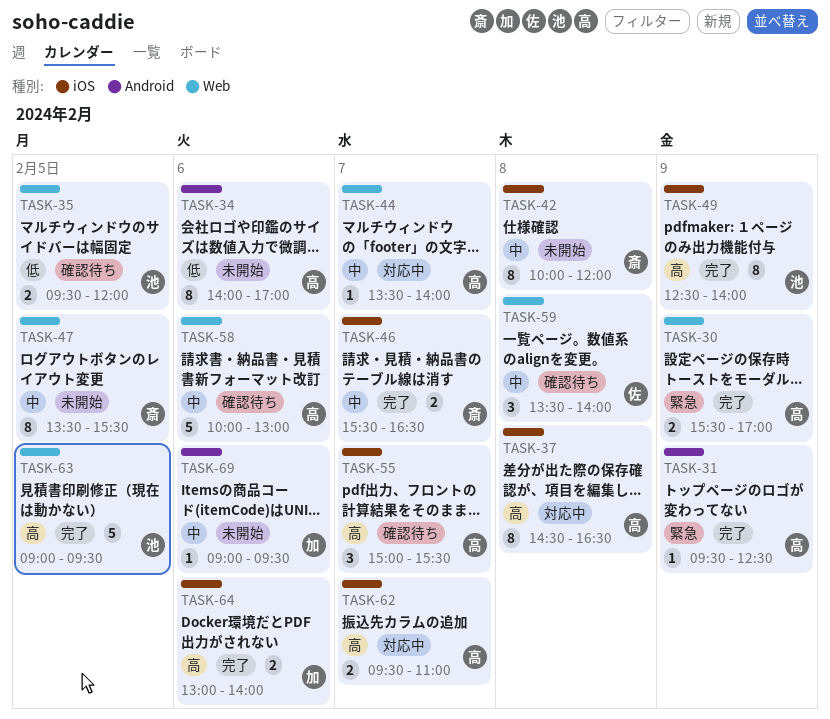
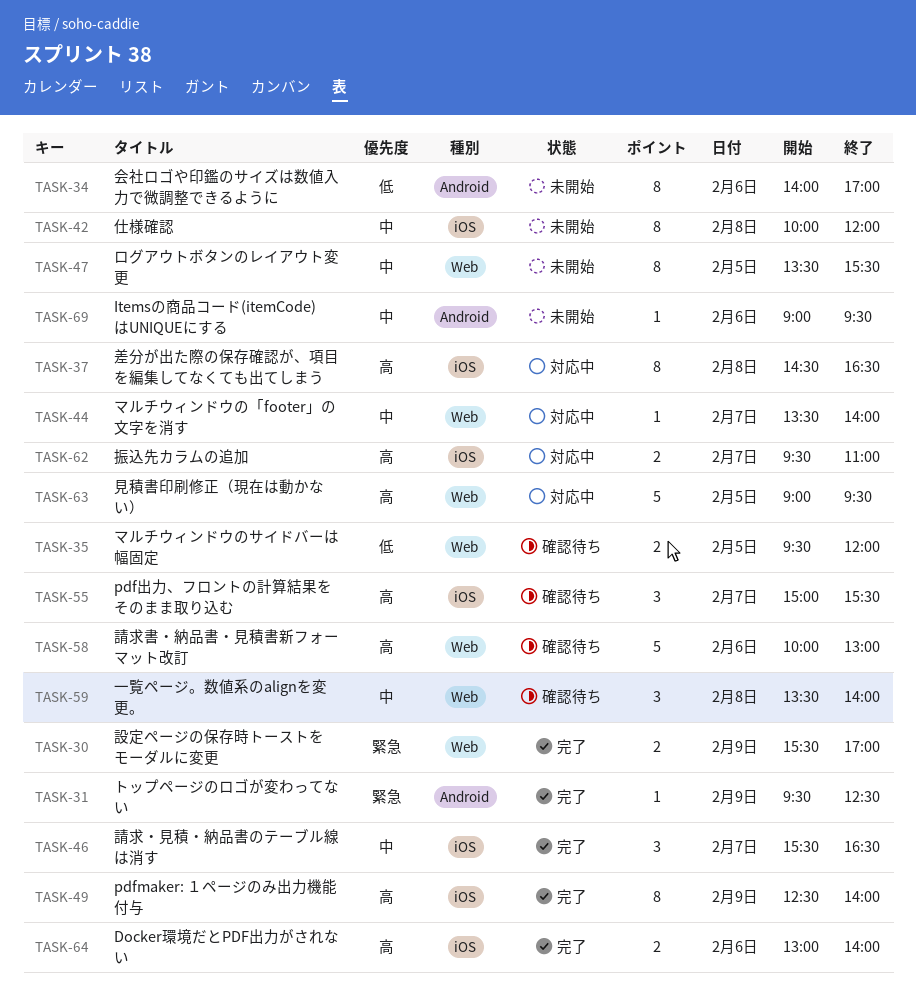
TASK-46, estimate: 2 -> 3
TASK-58, priority: 中 -> 高
TASK-63, status: 完了 -> 対応中

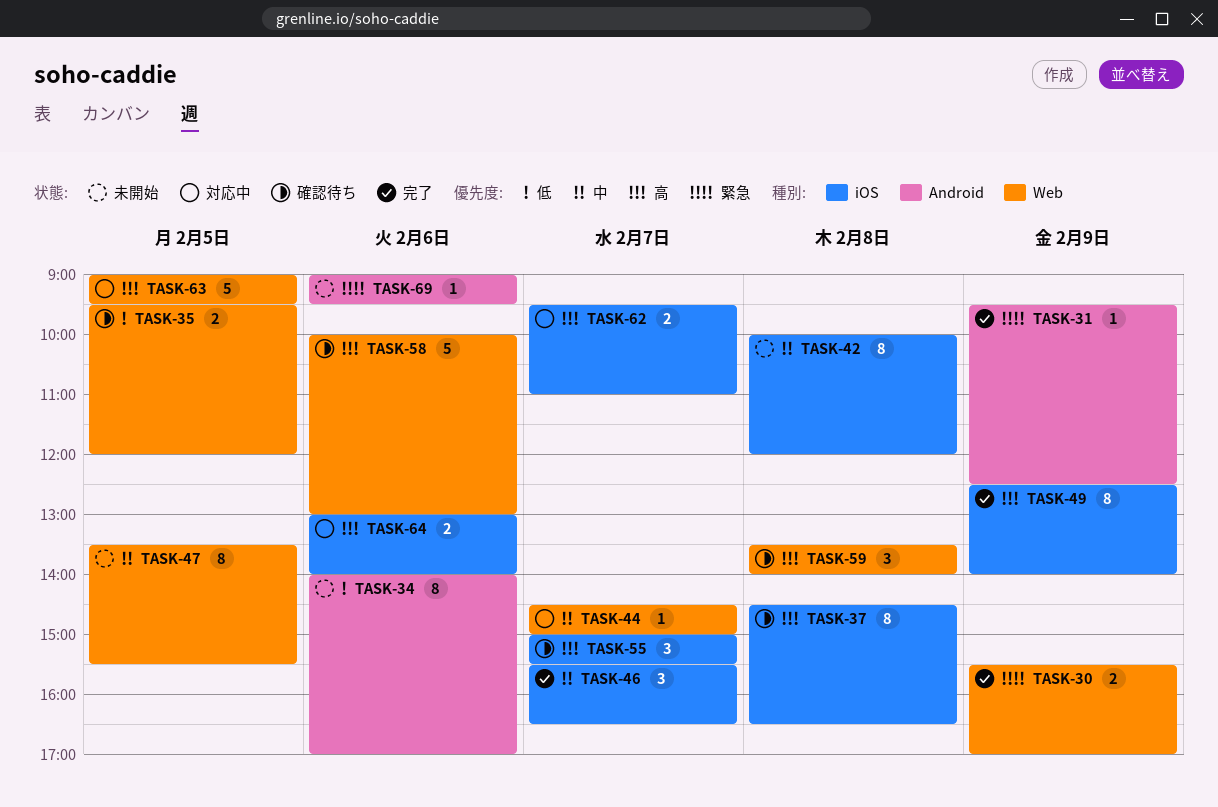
TASK-37, status: 対応中 -> 確認待ち
TASK-44, begins: 13:30 -> 14:30
TASK-44, ends: 14:00 -> 15:00
TASK-59, priority: 中 -> 高
TASK-64, status: 完了 -> 対応中
TASK-69, priority: 中 -> 緊急

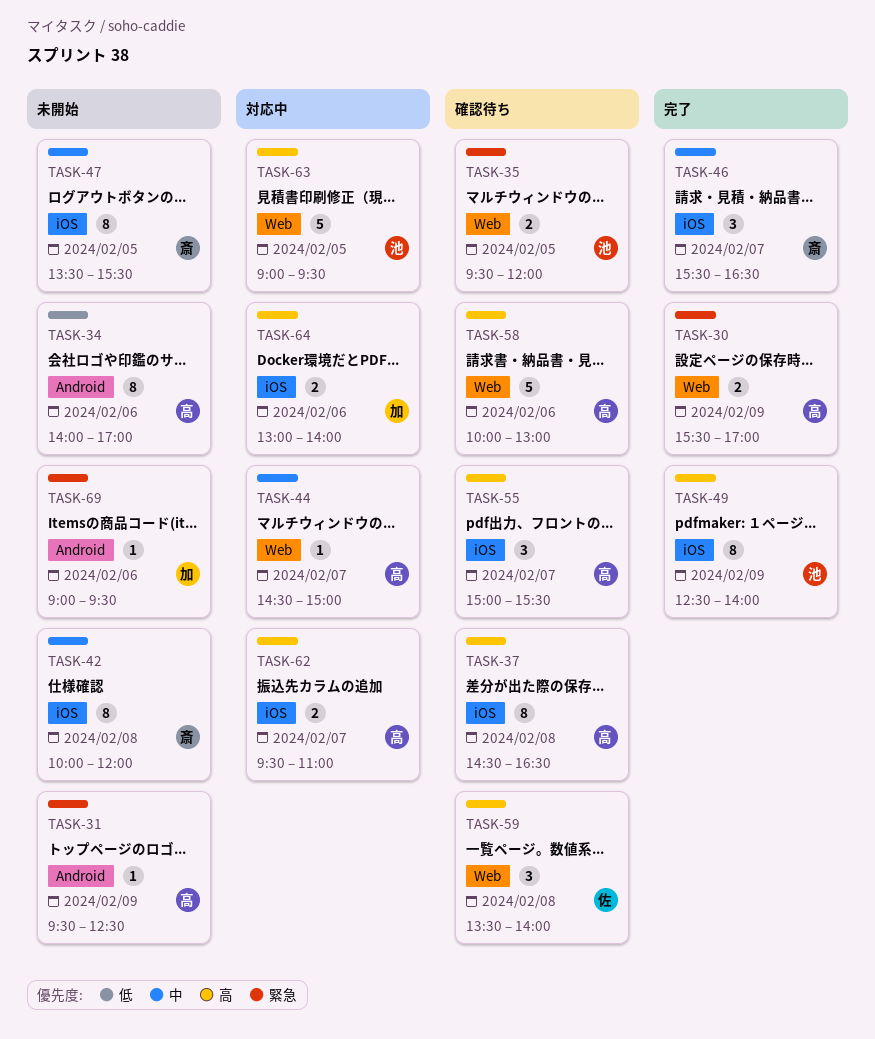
TASK-31, status: 完了 -> 未開始
TASK-35, priority: 低 -> 緊急
TASK-47, label: Web -> iOS

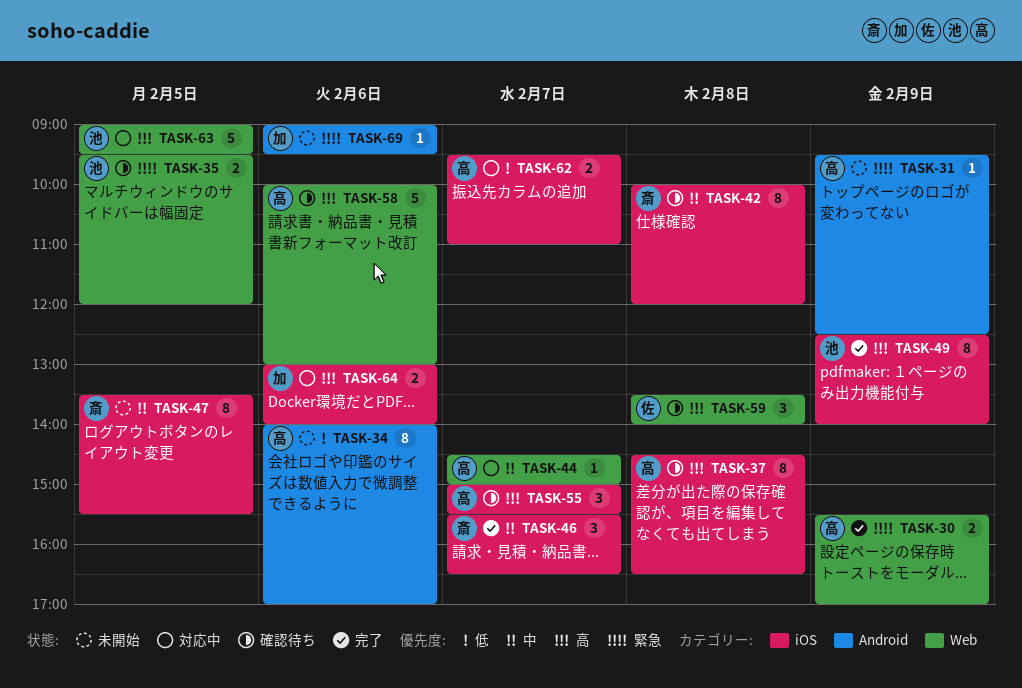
TASK-42, status: 未開始 -> 確認待ち
TASK-62, priority: 高 -> 低

